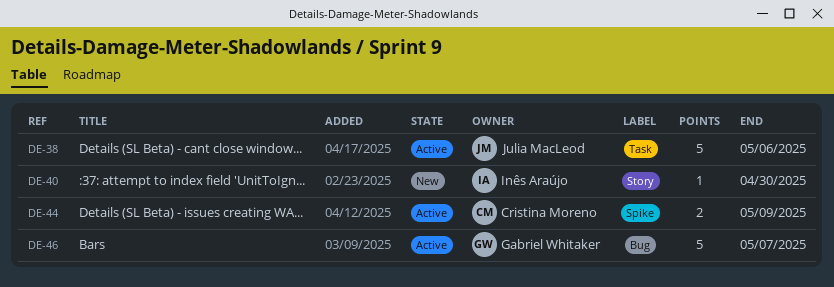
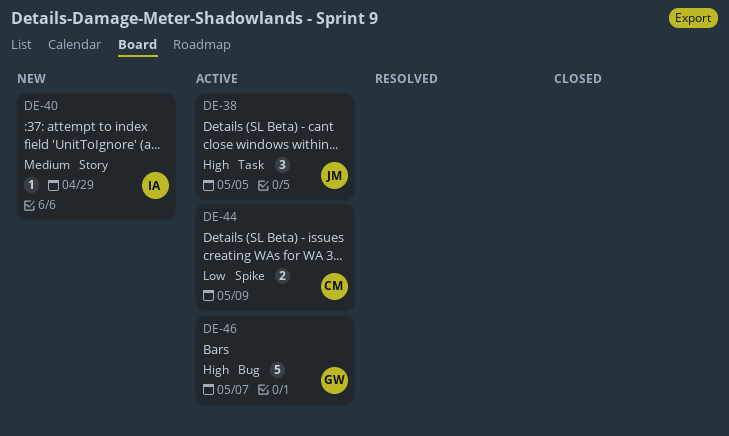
DE-38, estimate: 5 -> 3
DE-38, due: May 6 -> May 5
DE-40, due: Apr 30 -> Apr 29

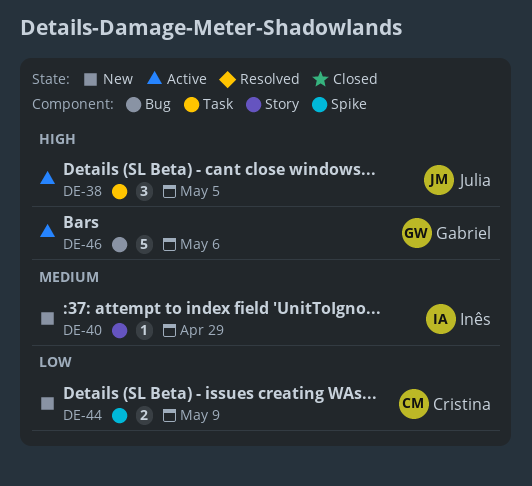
DE-44, status: Active -> New
DE-46, due: May 7 -> May 6

